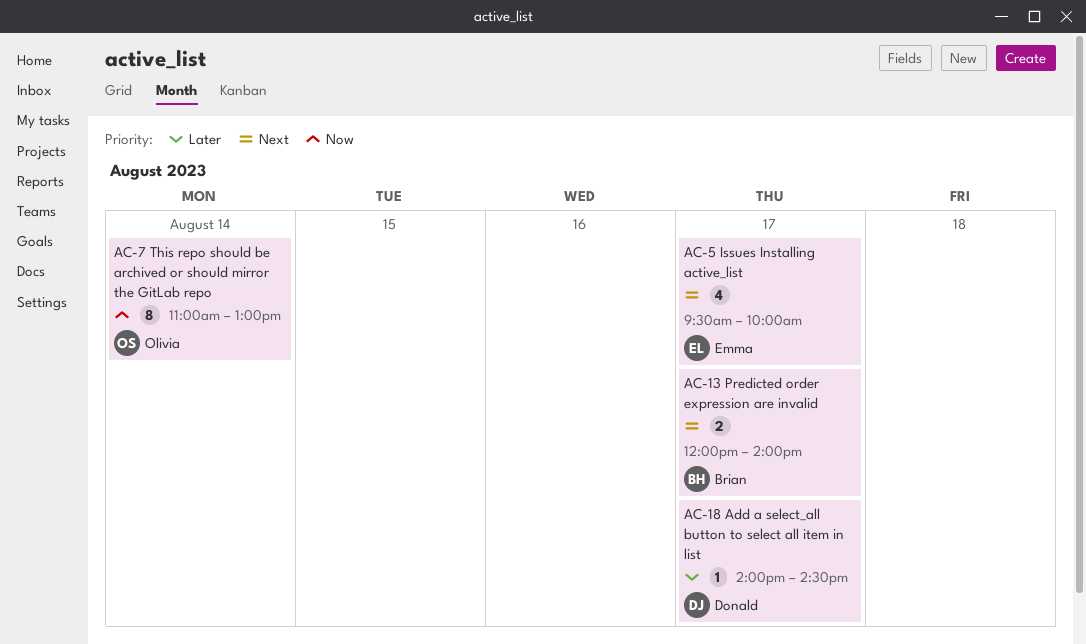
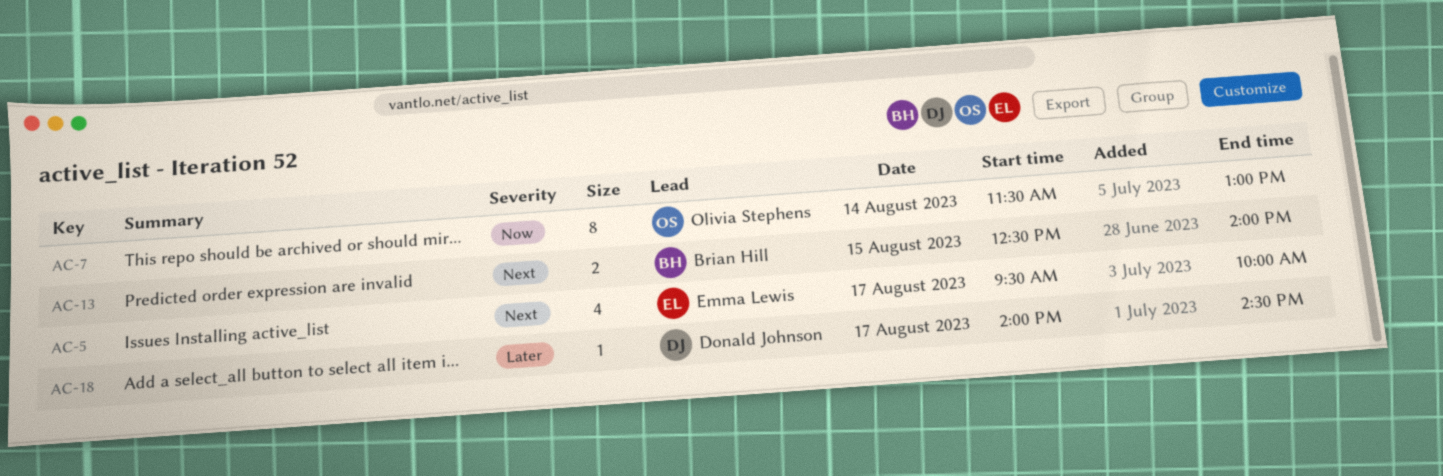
AC-7, begins: 11:00 -> 11:30
AC-13, day: Aug 17 -> Aug 15
AC-13, begins: 12:00 -> 12:30

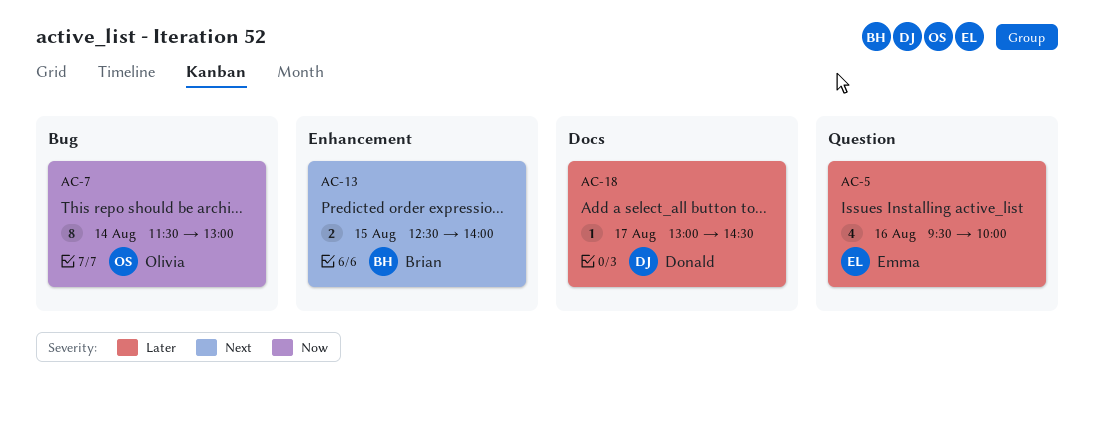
AC-5, priority: Next -> Later
AC-5, day: Aug 17 -> Aug 16
AC-18, begins: 14:00 -> 13:00

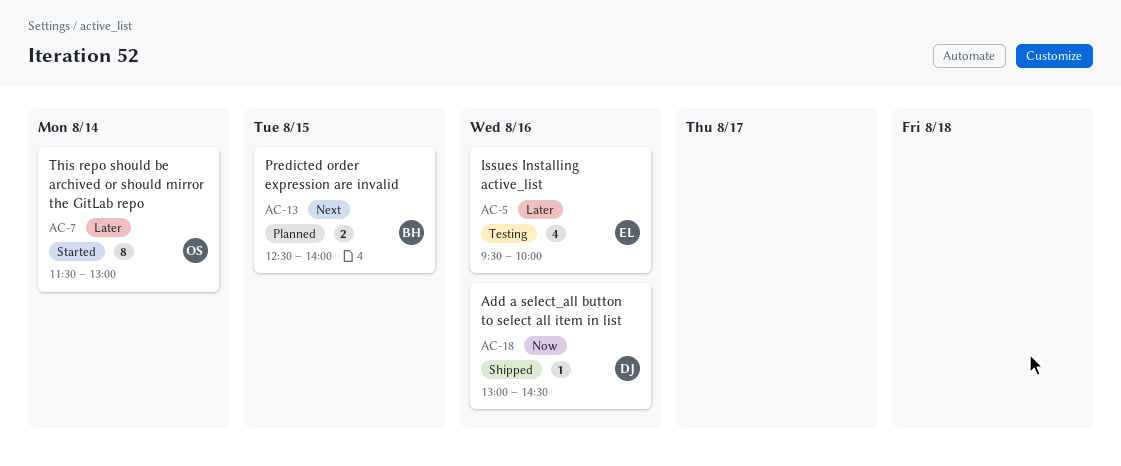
AC-7, priority: Now -> Later
AC-18, priority: Later -> Now
AC-18, day: Aug 17 -> Aug 16

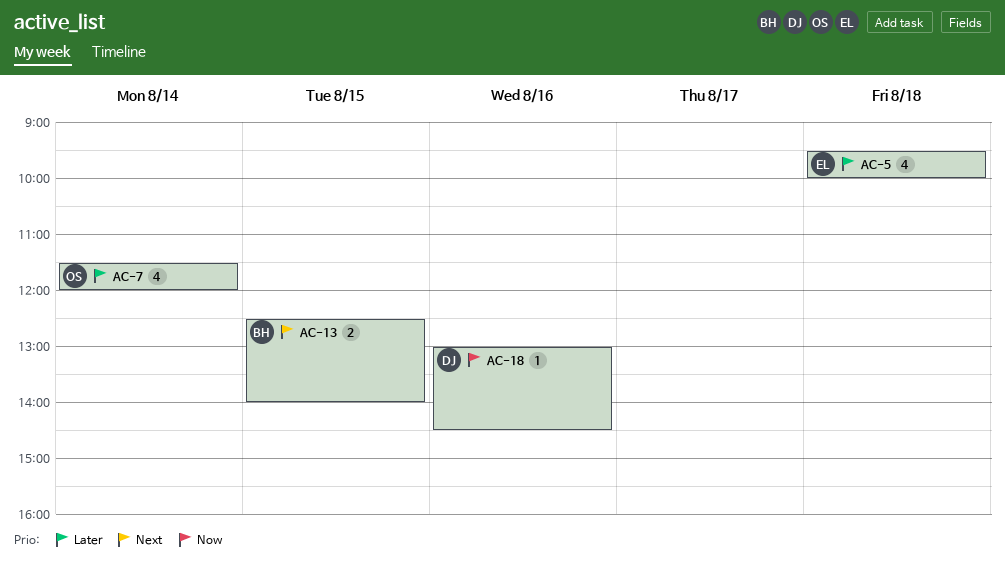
AC-5, day: Aug 16 -> Aug 18
AC-7, estimate: 8 -> 4
AC-7, ends: 13:00 -> 12:00

